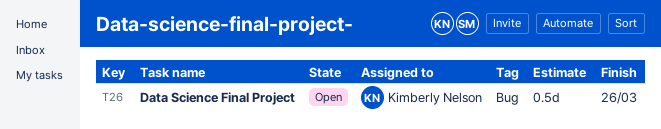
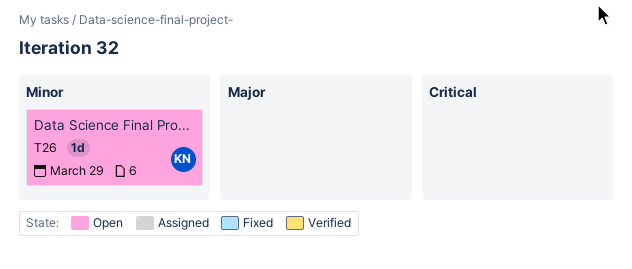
T26, estimate: 0.5d -> 1d
T26, due: Mar 26 -> Mar 29

